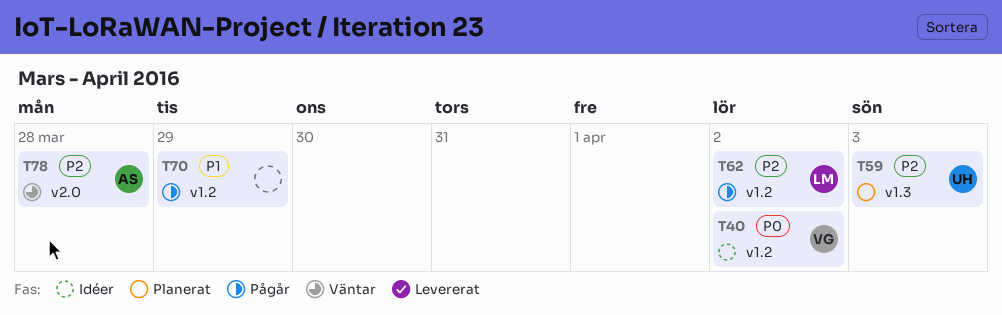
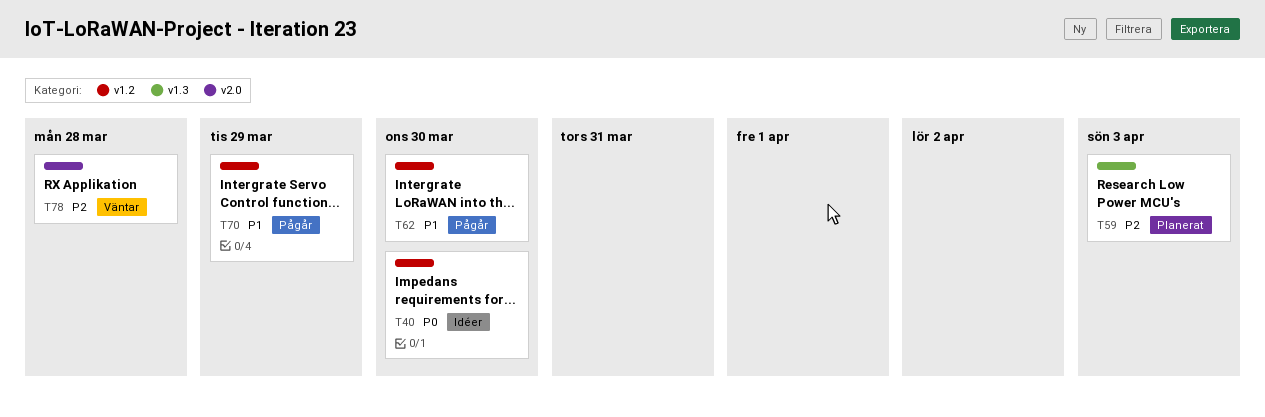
T40, due: Apr 2 -> Mar 30
T62, priority: P2 -> P1
T62, due: Apr 2 -> Mar 30

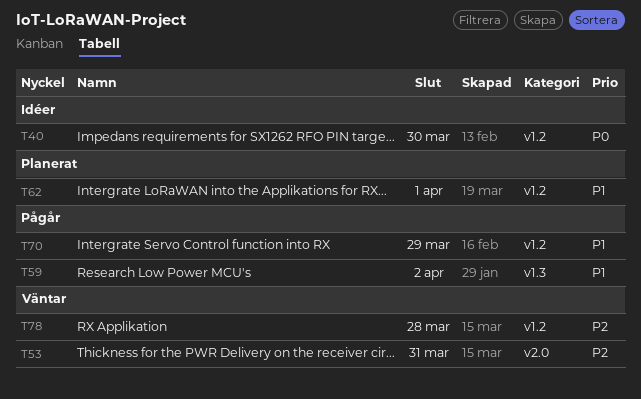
T53: none -> present
T59, status: Planerat -> Pågår
T59, priority: P2 -> P1
T59, due: Apr 3 -> Apr 2
T62, status: Pågår -> Planerat
T62, due: Mar 30 -> Apr 1
T78, label: v2.0 -> v1.2

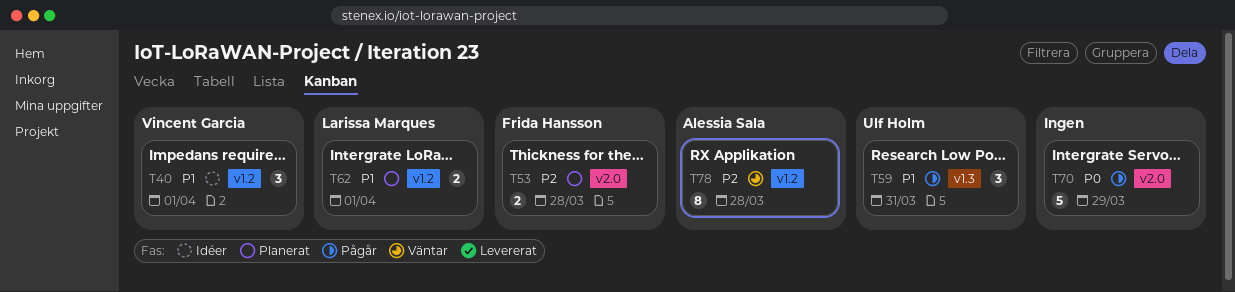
T40, priority: P0 -> P1
T40, due: Mar 30 -> Apr 1
T53, status: Väntar -> Planerat
T53, due: Mar 31 -> Mar 28
T59, due: Apr 2 -> Mar 31
T70, priority: P1 -> P0
T70, label: v1.2 -> v2.0

